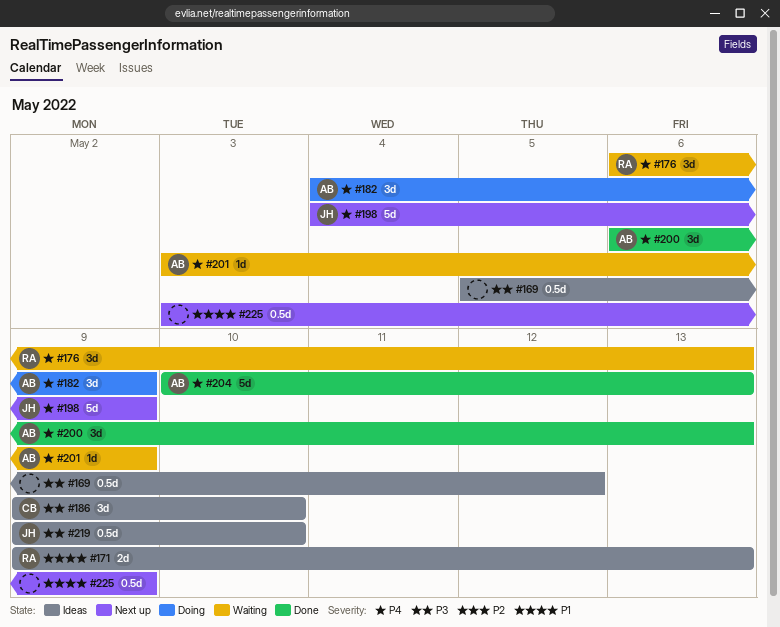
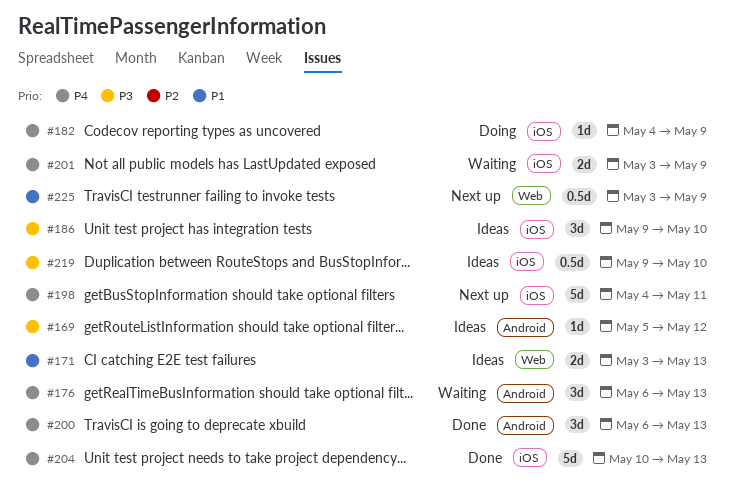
#169, estimate: 0.5d -> 1d
#171, start: May 9 -> May 3
#182, estimate: 3d -> 1d
#198, due: May 9 -> May 11
#201, estimate: 1d -> 2d

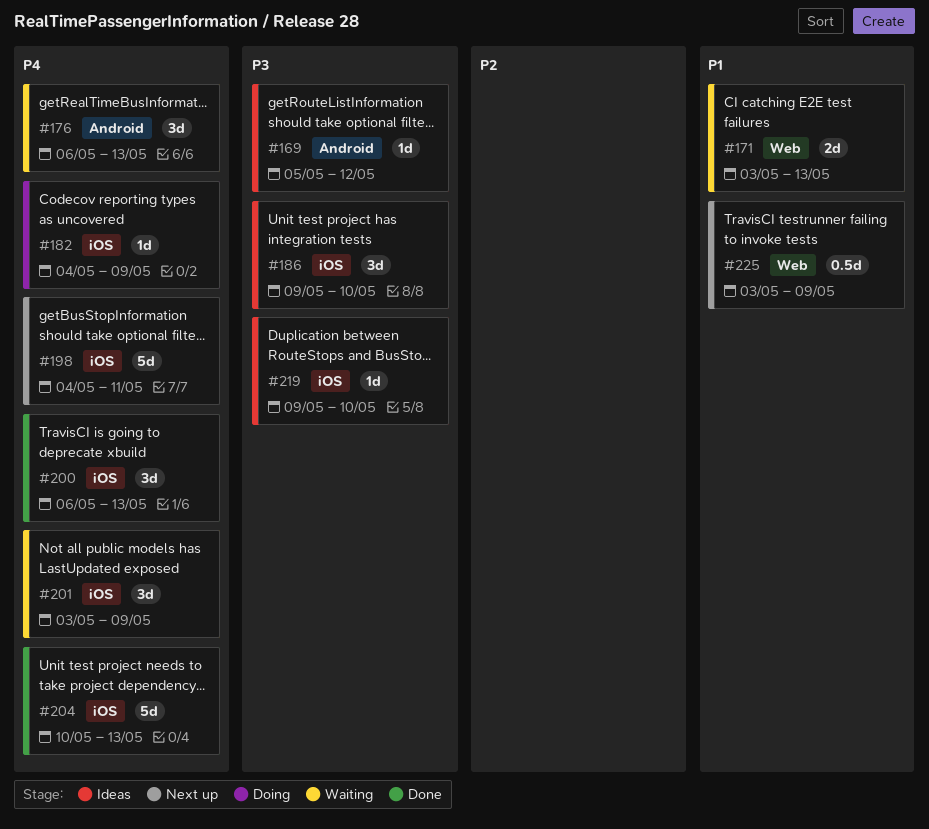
#171, status: Ideas -> Waiting
#200, label: Android -> iOS
#201, estimate: 2d -> 3d
#219, estimate: 0.5d -> 1d

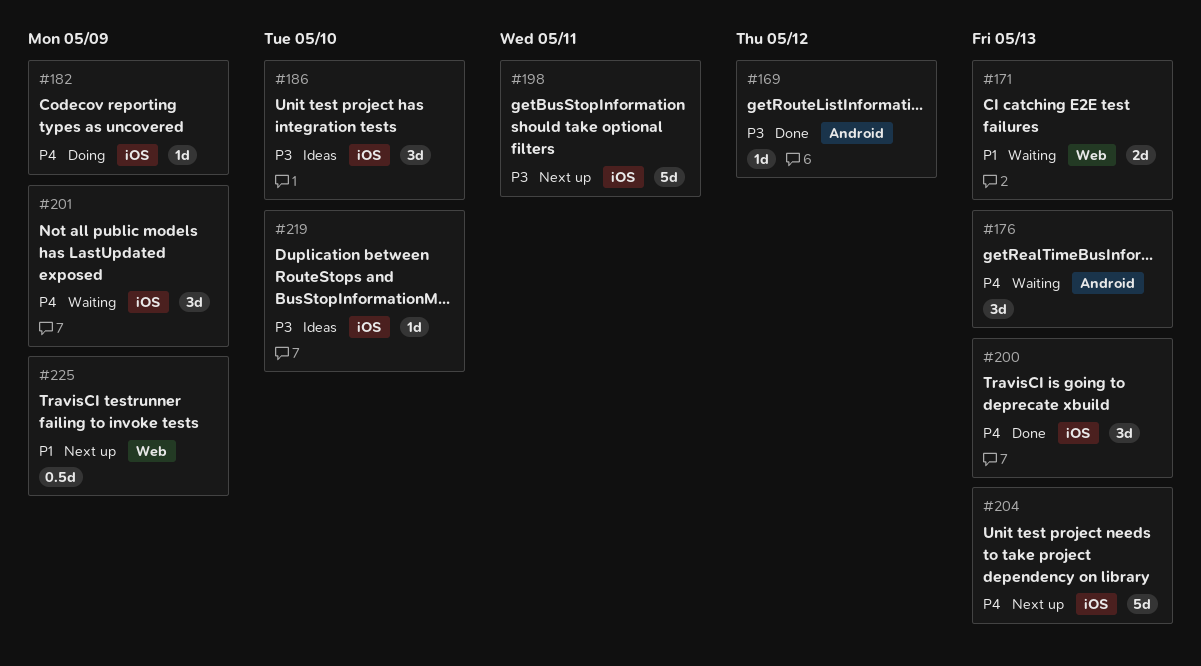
#169, status: Ideas -> Done
#198, priority: P4 -> P3
#204, status: Done -> Next up

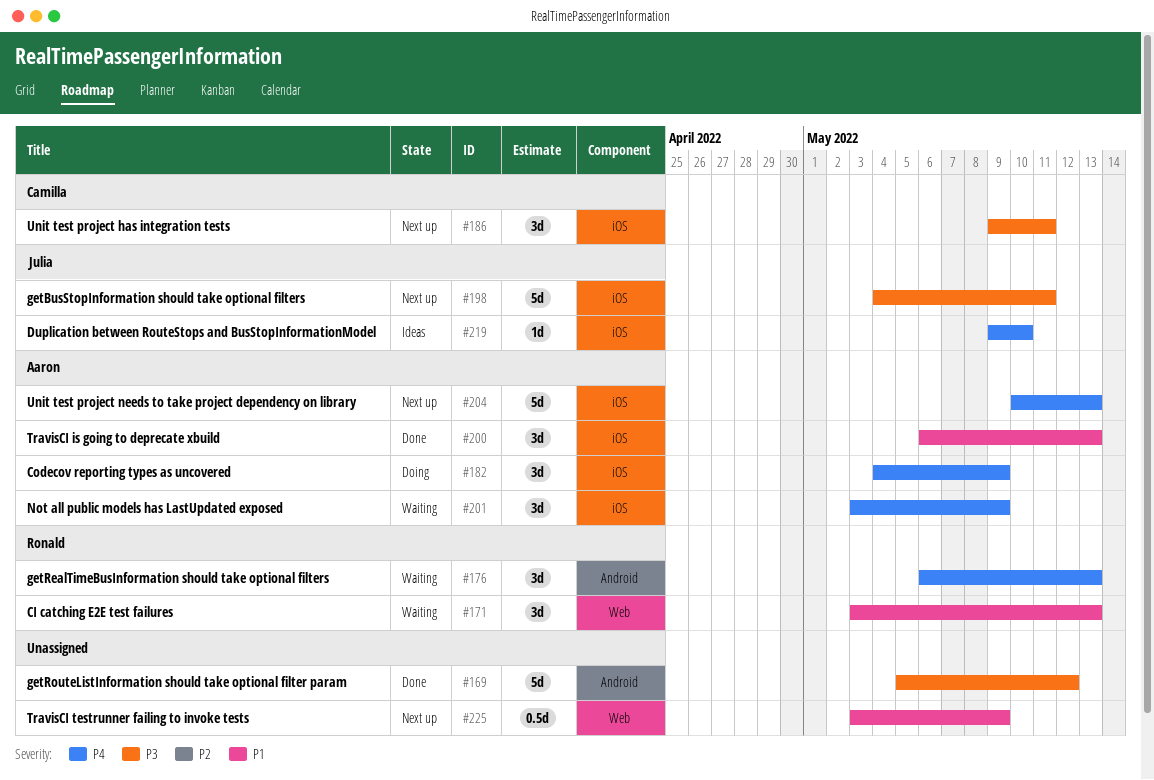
#169, estimate: 1d -> 5d
#171, estimate: 2d -> 3d
#182, estimate: 1d -> 3d
#186, status: Ideas -> Next up
#186, due: May 10 -> May 11
#200, priority: P4 -> P1
#219, priority: P3 -> P4

